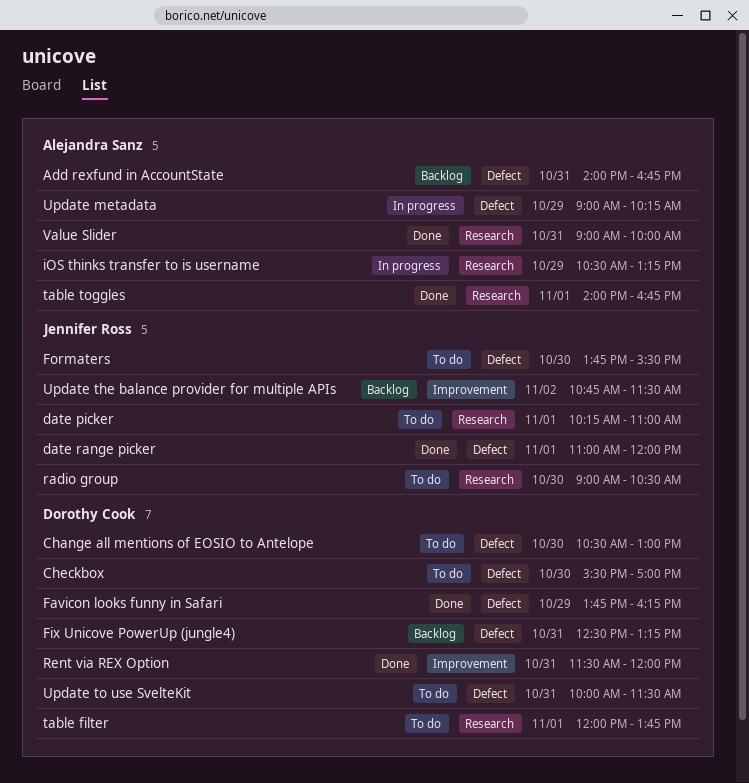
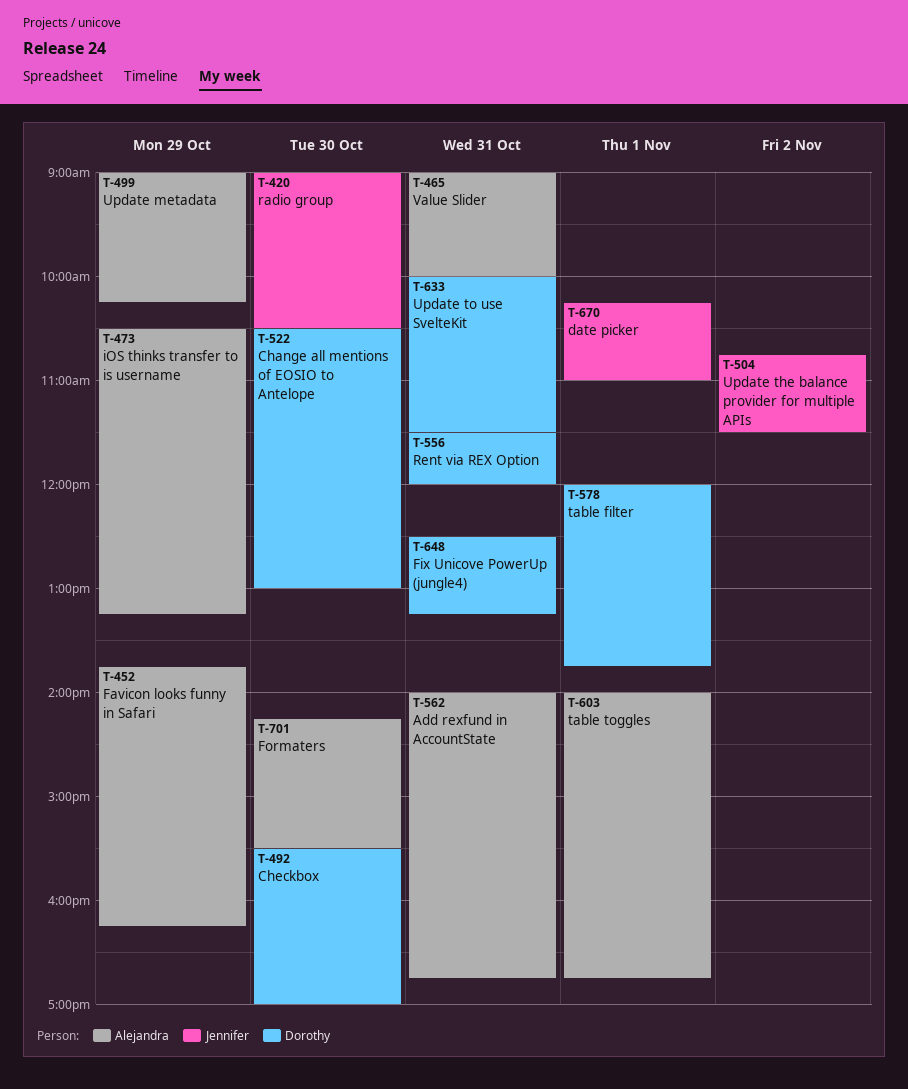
date range picker: present -> none
Favicon looks funny in Safari, owner: Dorothy Cook -> Alejandra Sanz
Formaters, owner: Jennifer Ross -> Alejandra Sanz
Formaters, begins: 13:45 -> 14:15

